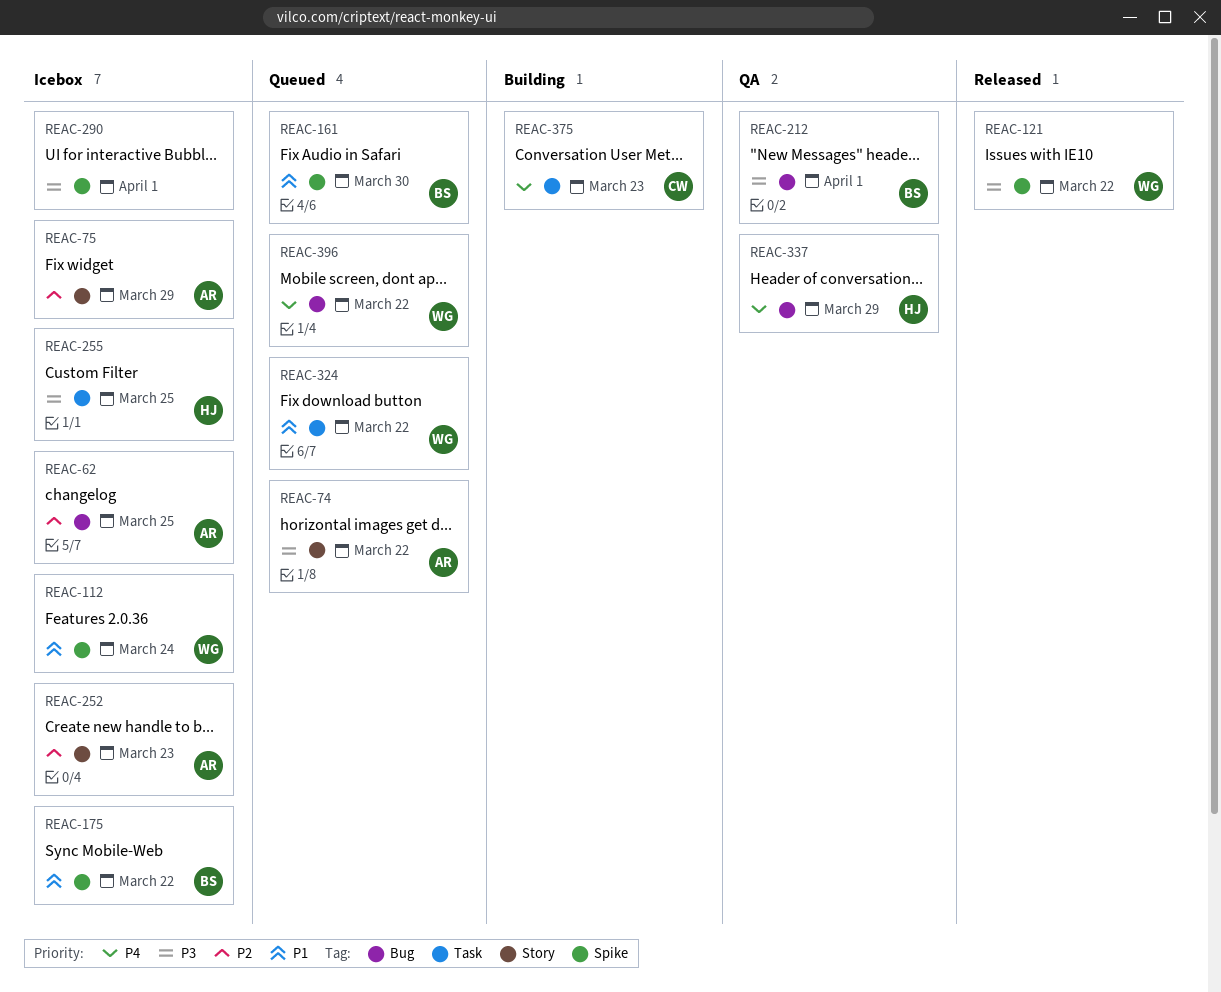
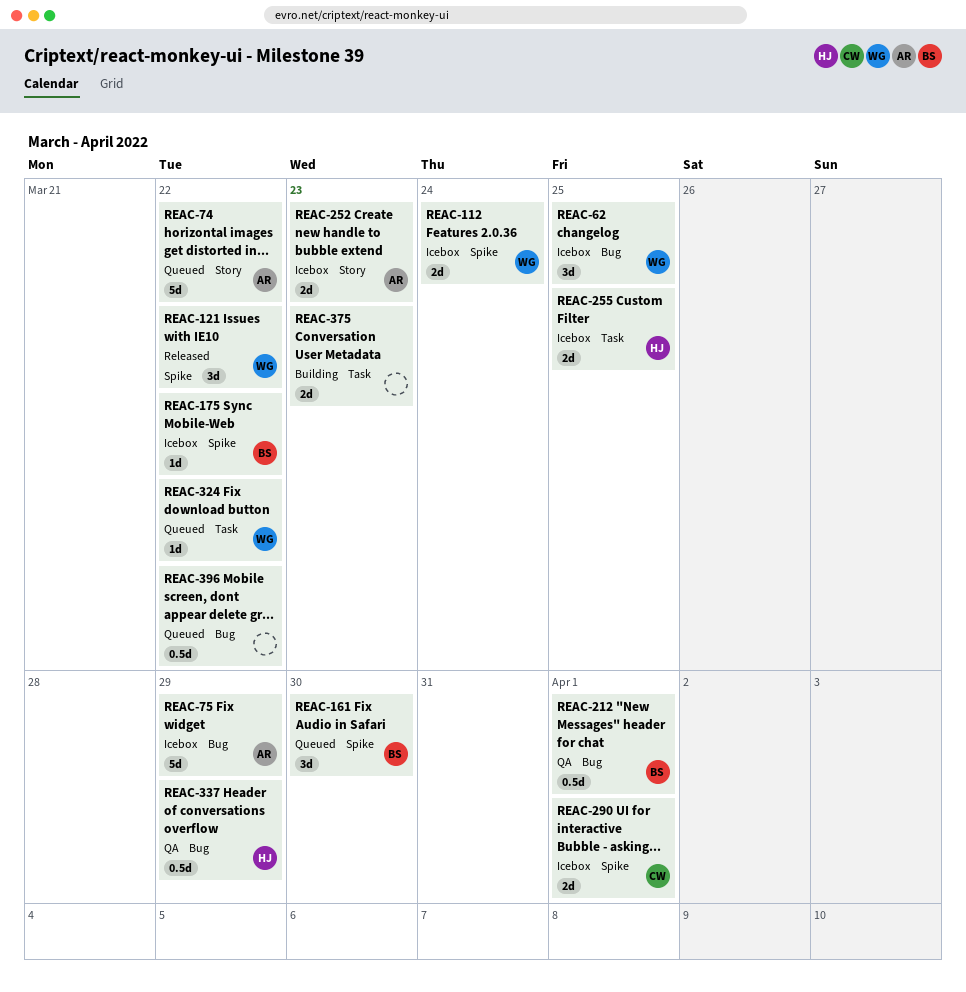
REAC-62, owner: AR -> WG
REAC-75, label: Story -> Bug
REAC-290, owner: none -> CW
REAC-375, owner: CW -> none
REAC-396, owner: WG -> none

